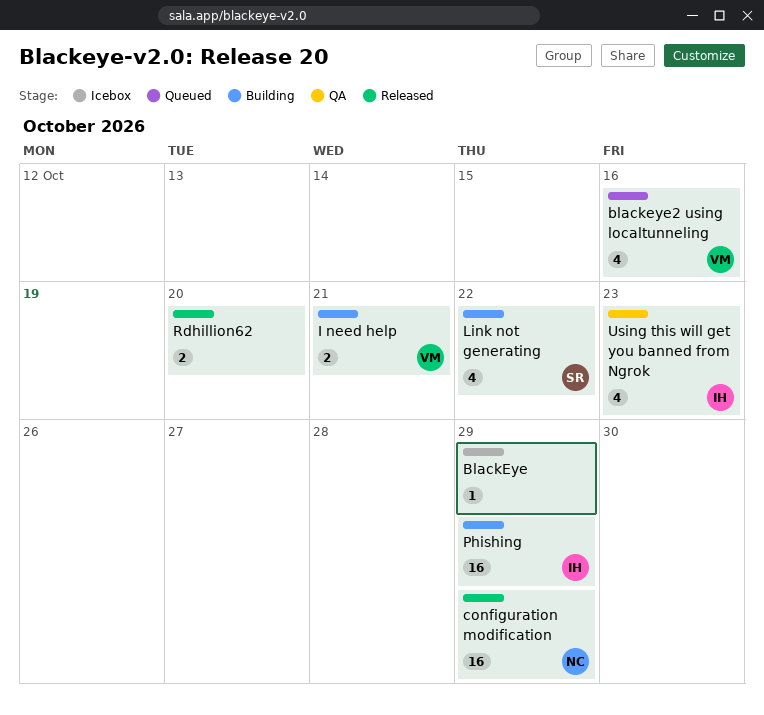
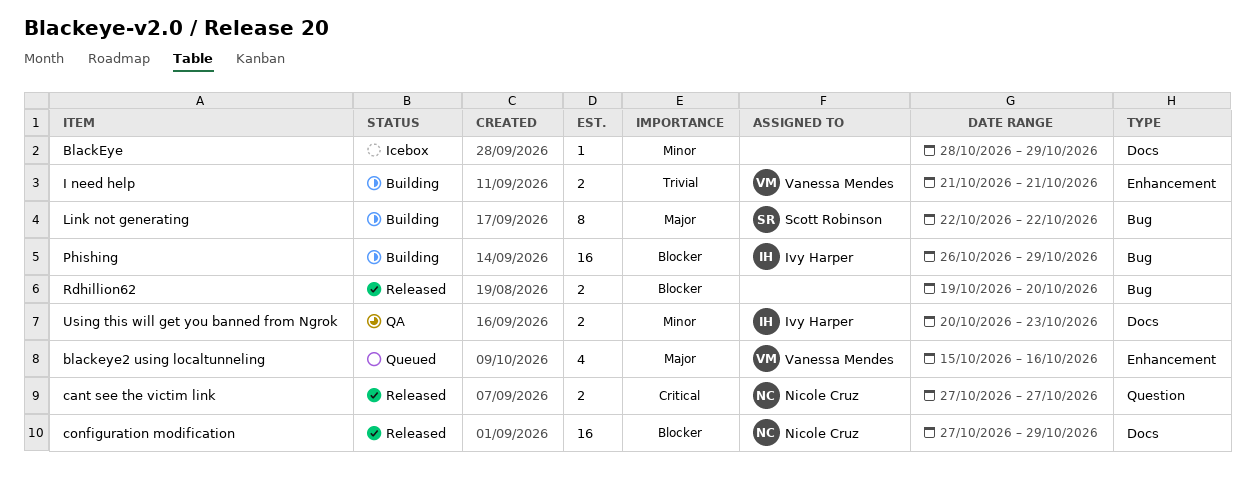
cant see the victim link: none -> present
Link not generating, estimate: 4 -> 8
Using this will get you banned from Ngrok, estimate: 4 -> 2

